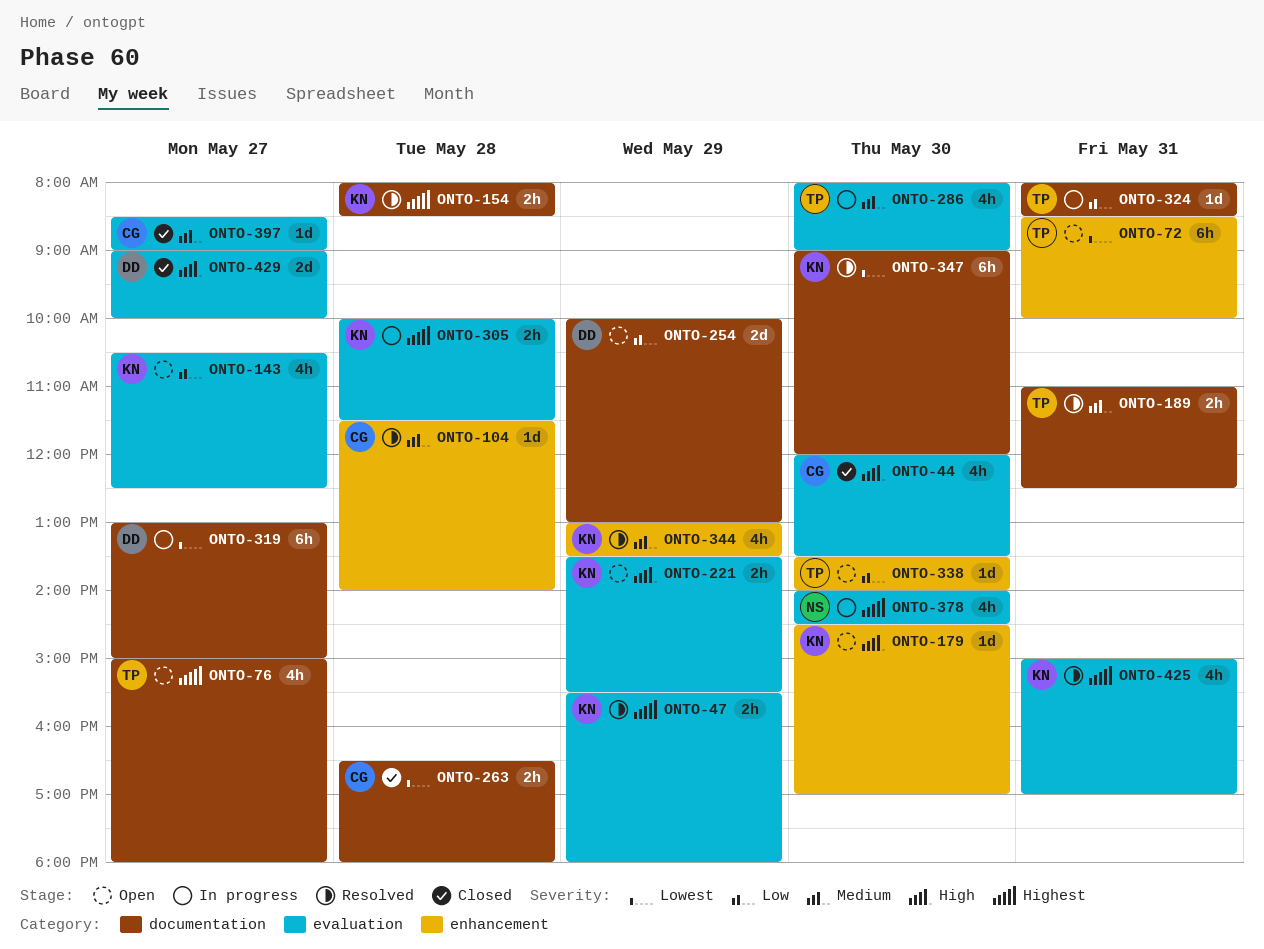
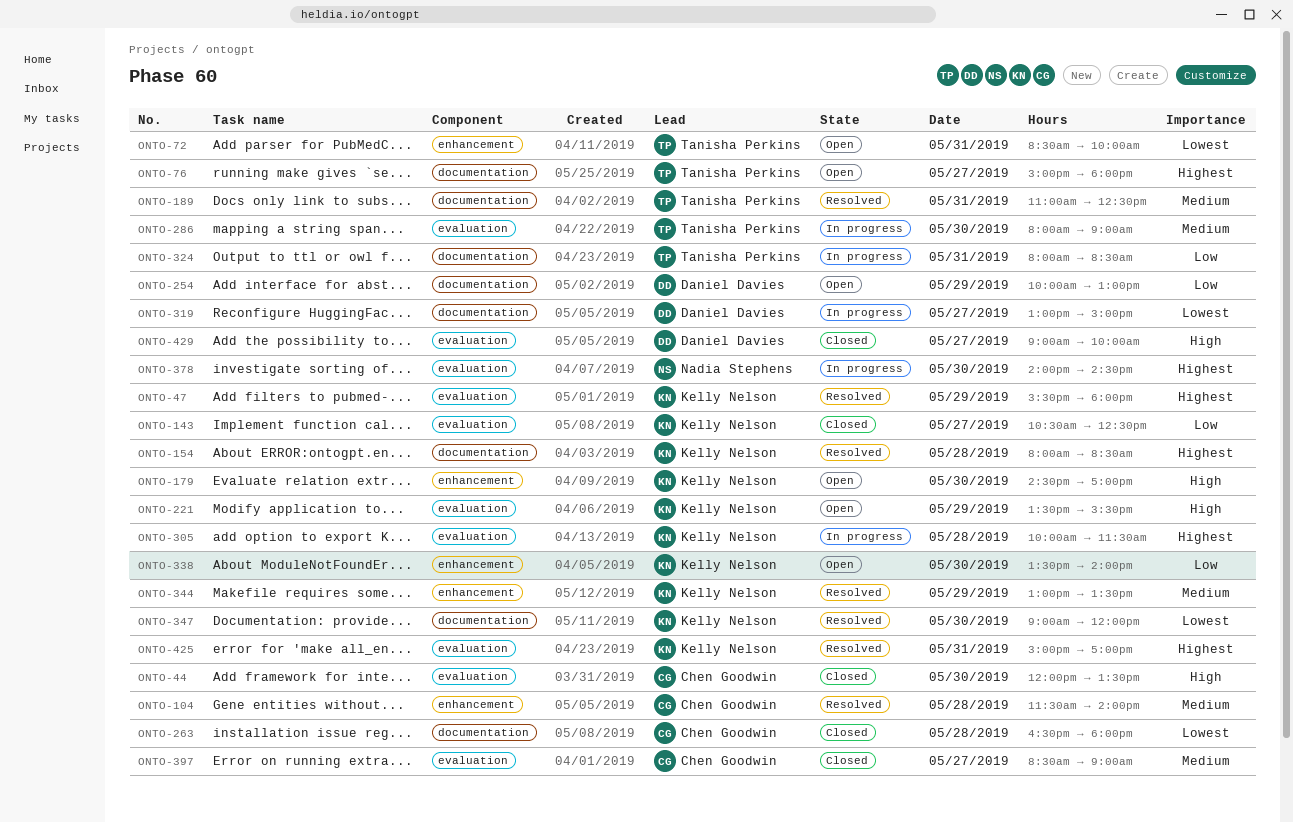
ONTO-143, status: Open -> Closed
ONTO-338, owner: Tanisha Perkins -> Kelly Nelson

